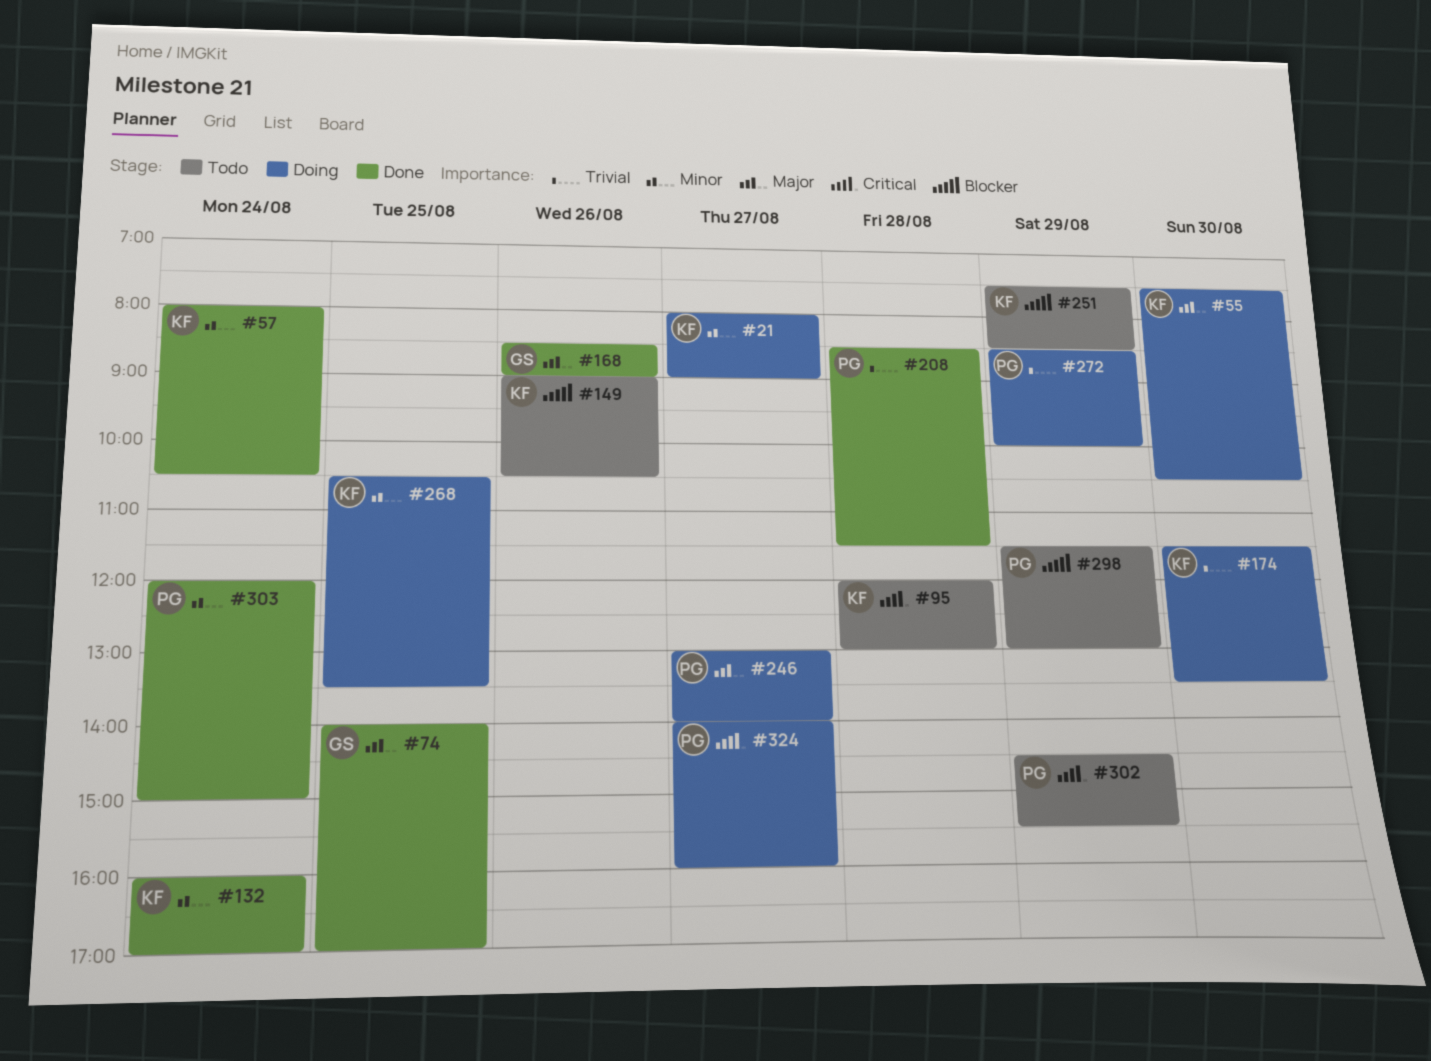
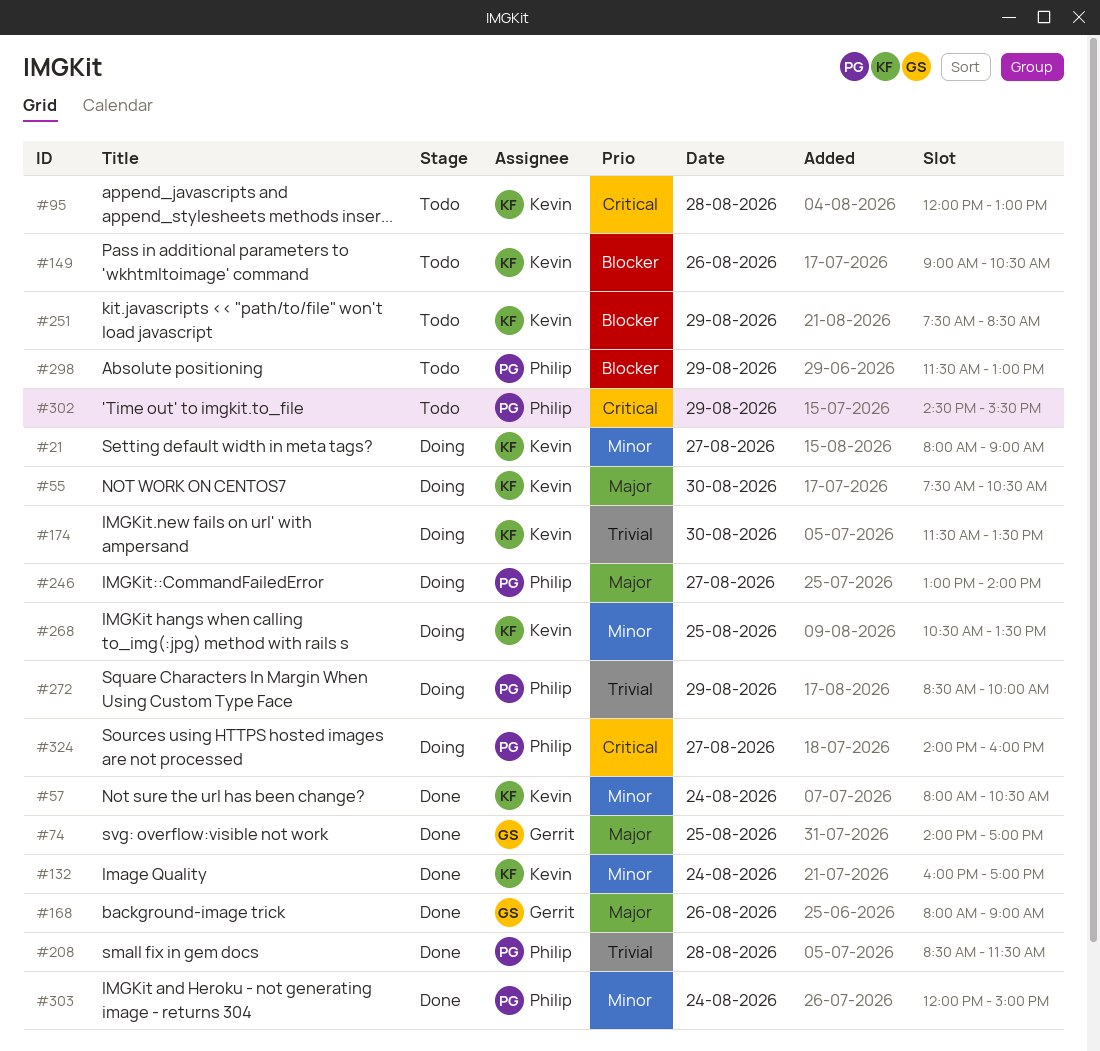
#168, begins: 08:30 -> 08:00

